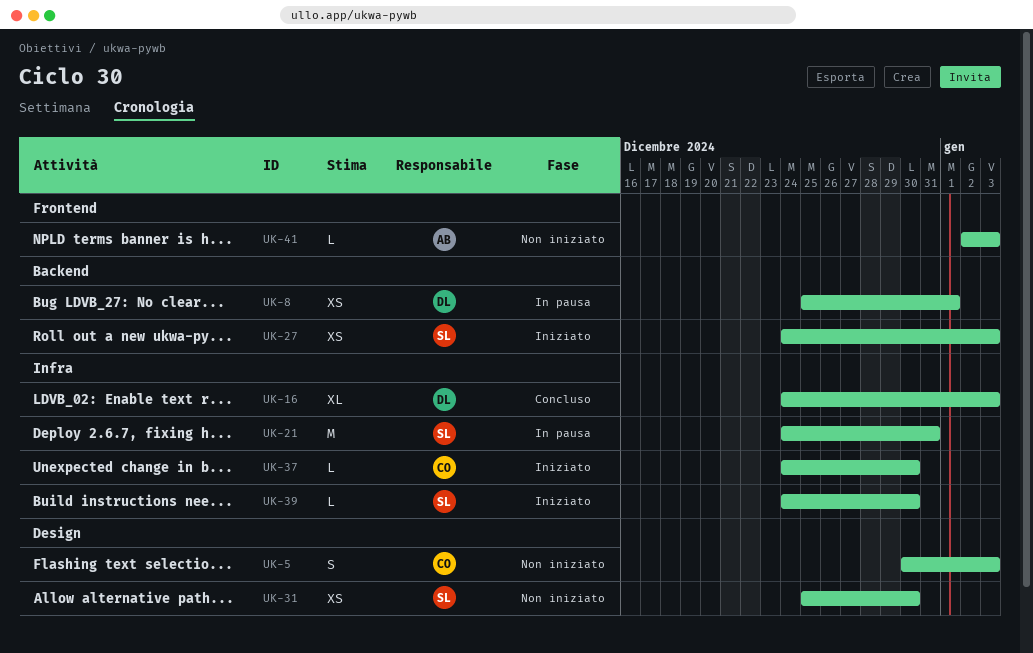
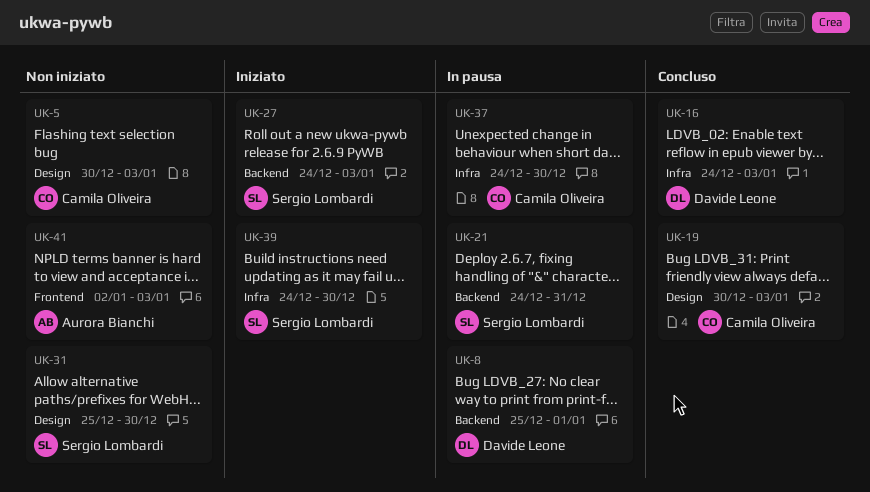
UK-19: none -> present
UK-21, label: Infra -> Backend
UK-37, status: Iniziato -> In pausa

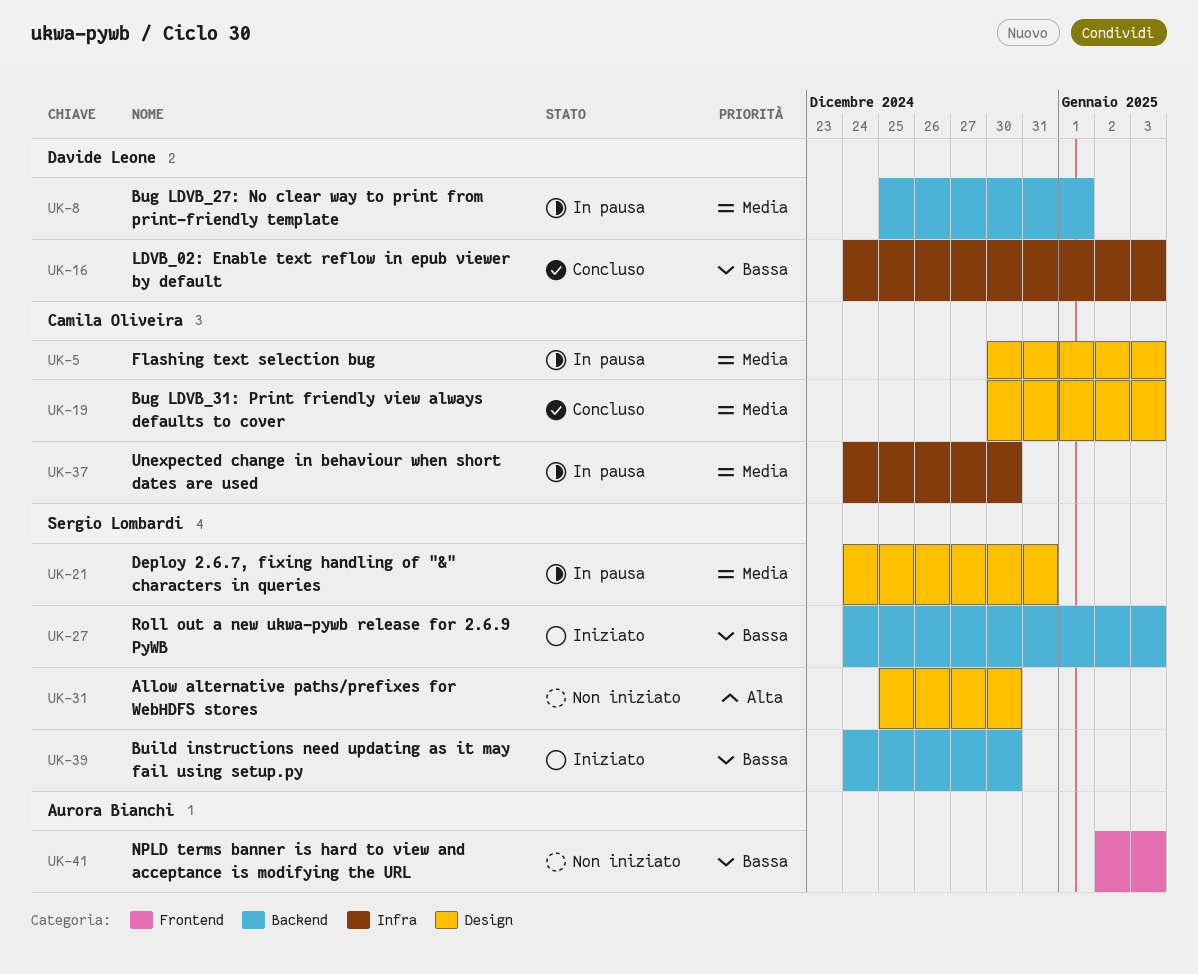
UK-5, status: Non iniziato -> In pausa
UK-21, label: Backend -> Design
UK-39, label: Infra -> Backend

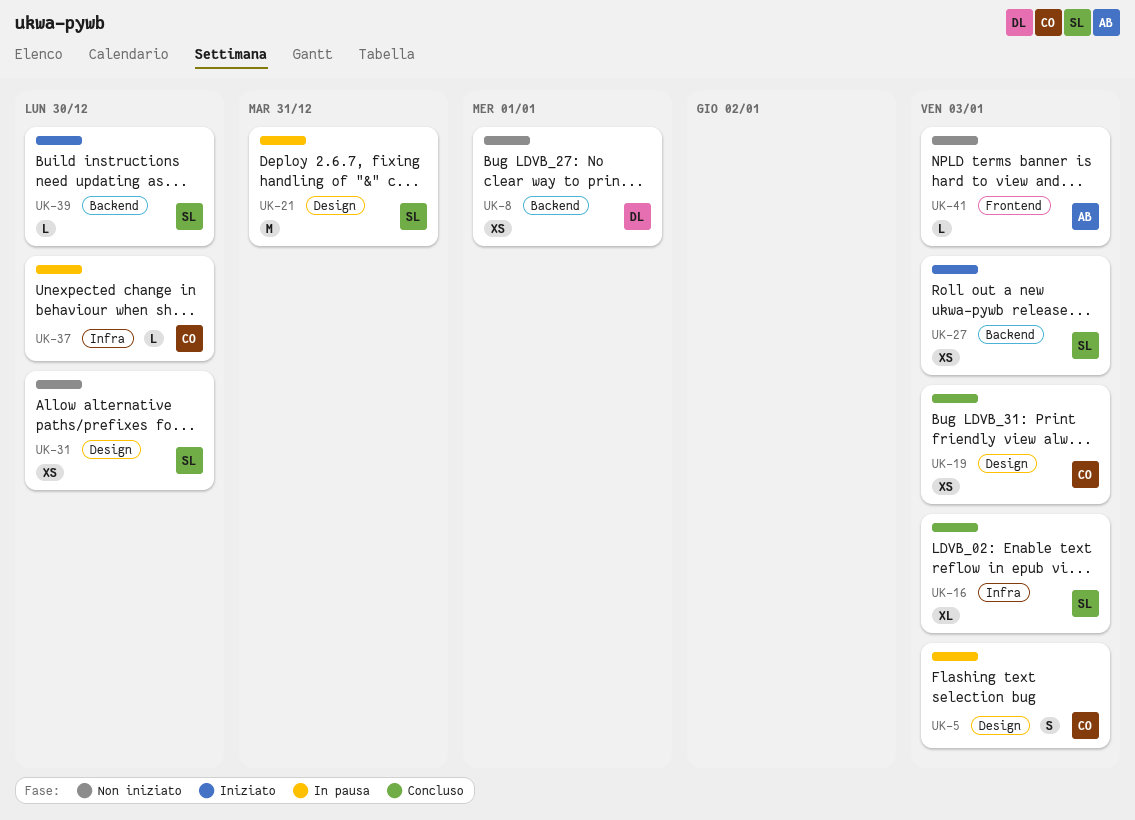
UK-8, status: In pausa -> Non iniziato
UK-16, owner: Davide Leone -> Sergio Lombardi

